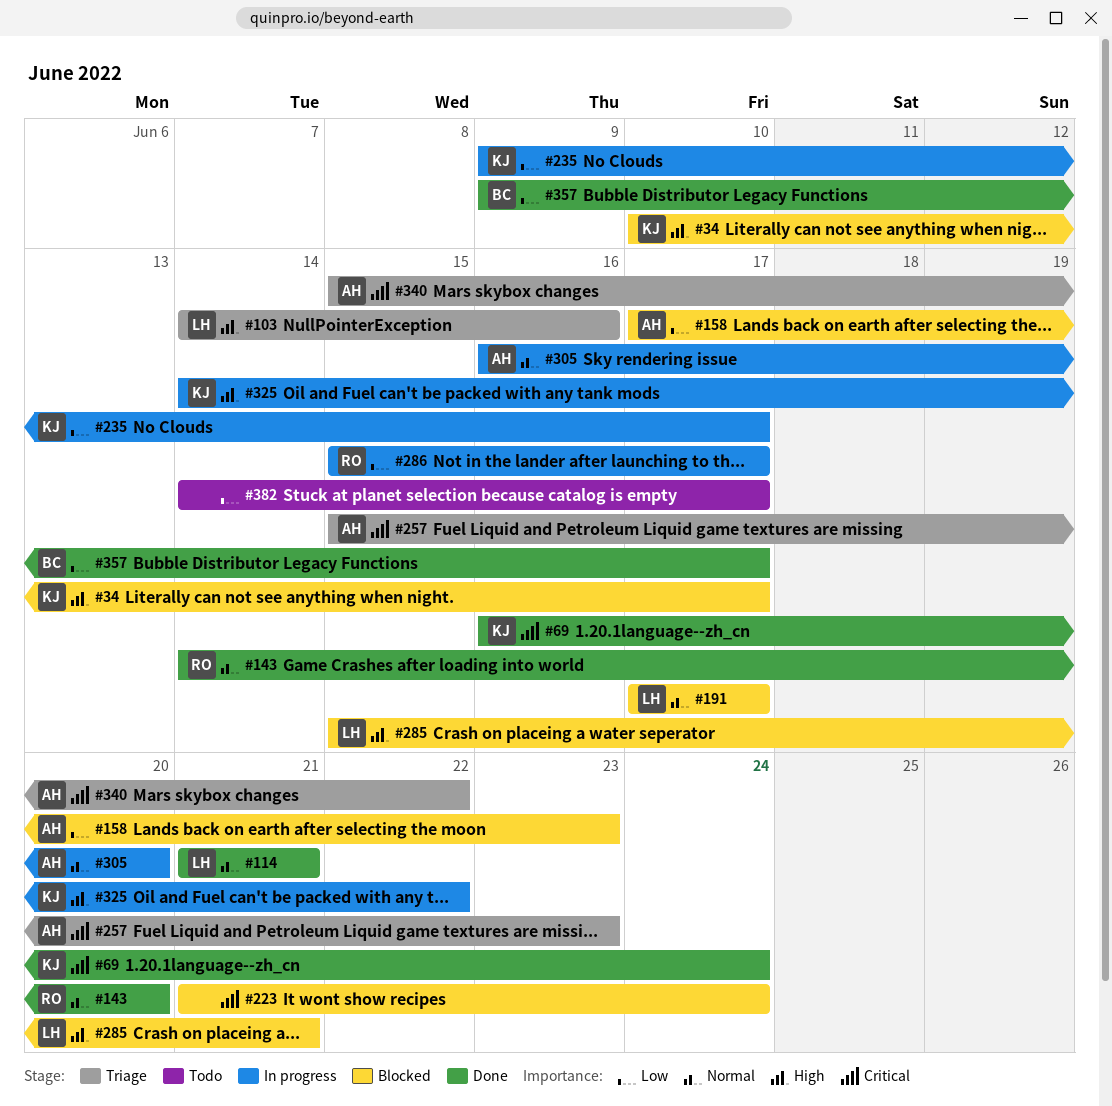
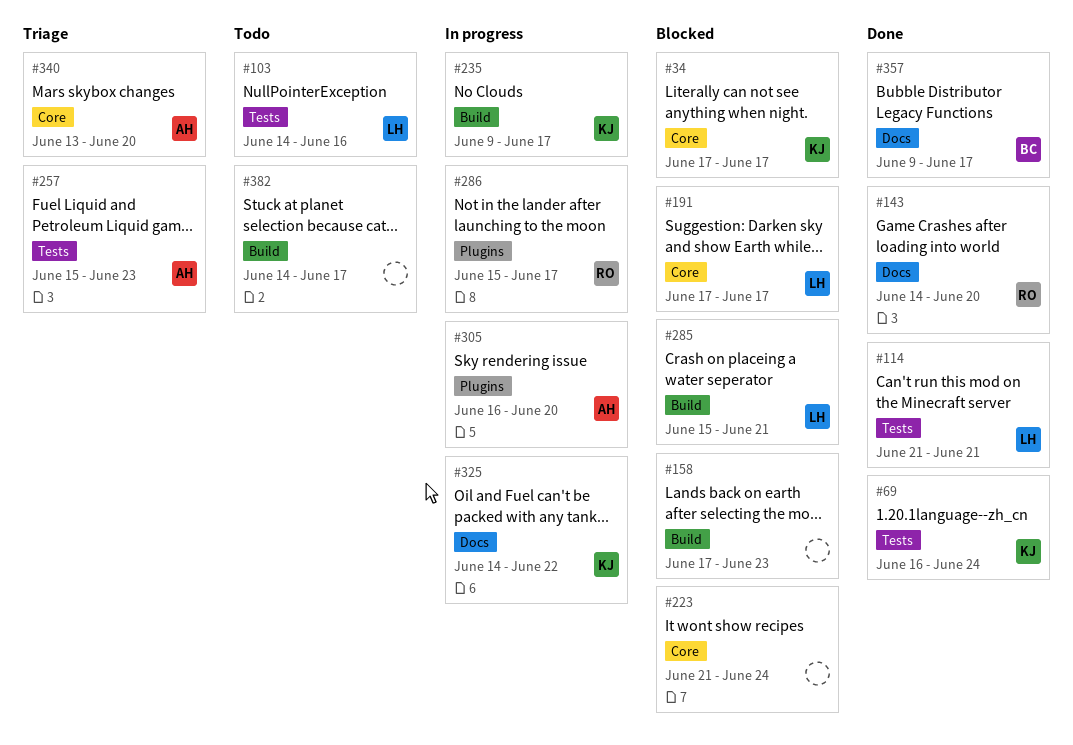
#34, start: Jun 10 -> Jun 17
#103, status: Triage -> Todo
#158, owner: AH -> none
#340, start: Jun 15 -> Jun 13
#340, due: Jun 22 -> Jun 20

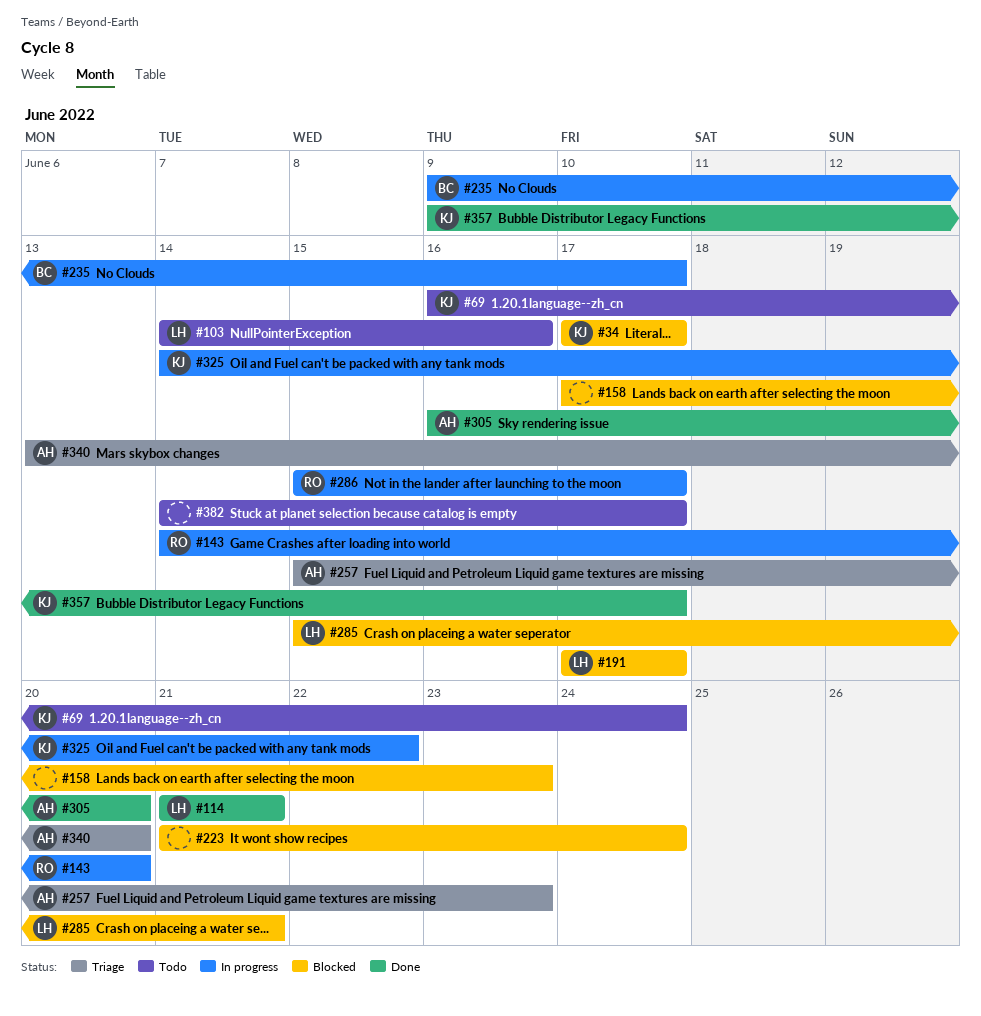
#69, status: Done -> Todo
#143, status: Done -> In progress
#235, owner: KJ -> BC
#305, status: In progress -> Done
#357, owner: BC -> KJ

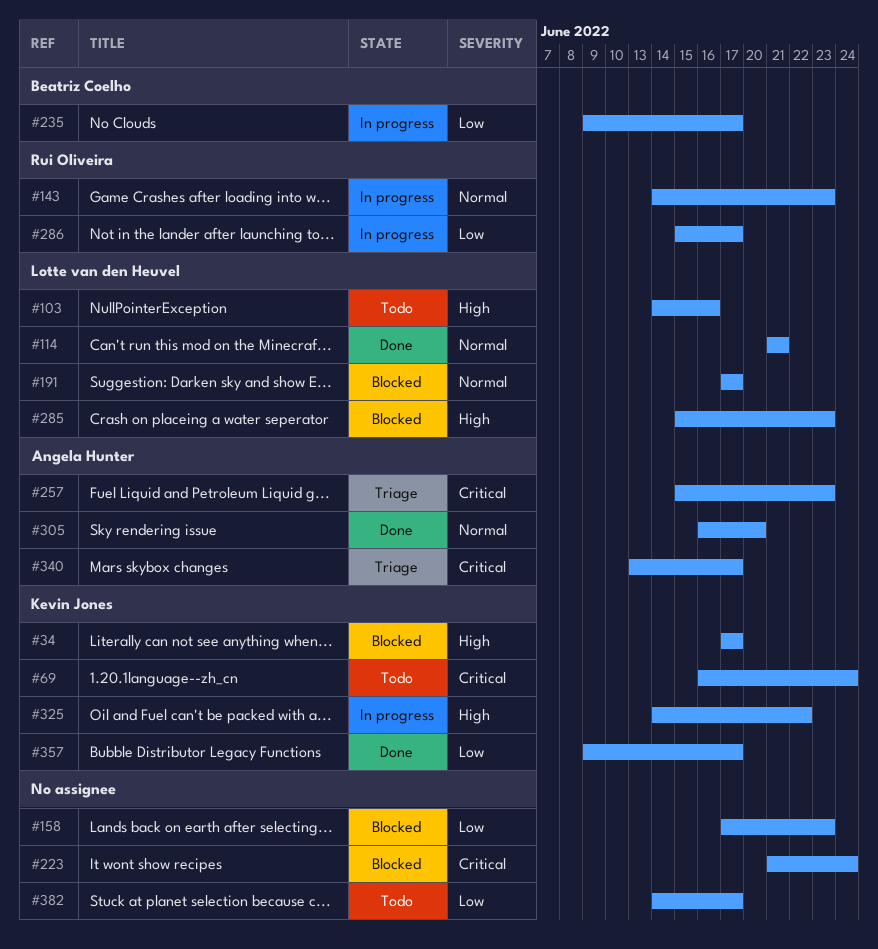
#143, due: Jun 20 -> Jun 23
#285, due: Jun 21 -> Jun 23
#340, due: Jun 20 -> Jun 17

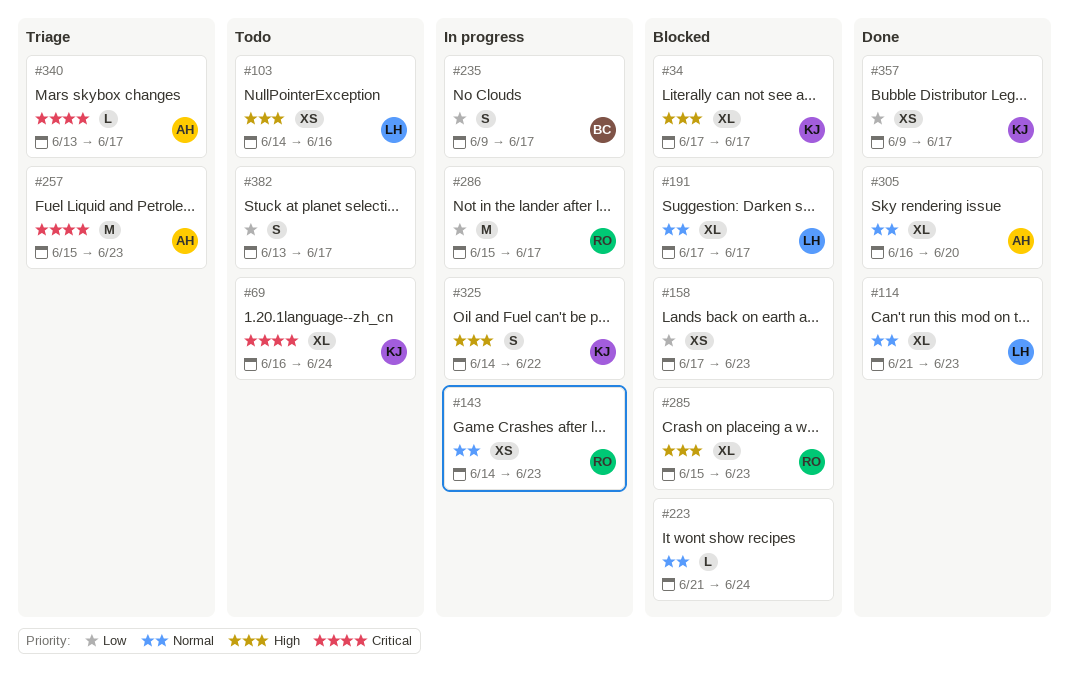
#114, due: Jun 21 -> Jun 23
#223, priority: Critical -> Normal
#285, owner: Lotte van den Heuvel -> Rui Oliveira
#382, start: Jun 14 -> Jun 13

